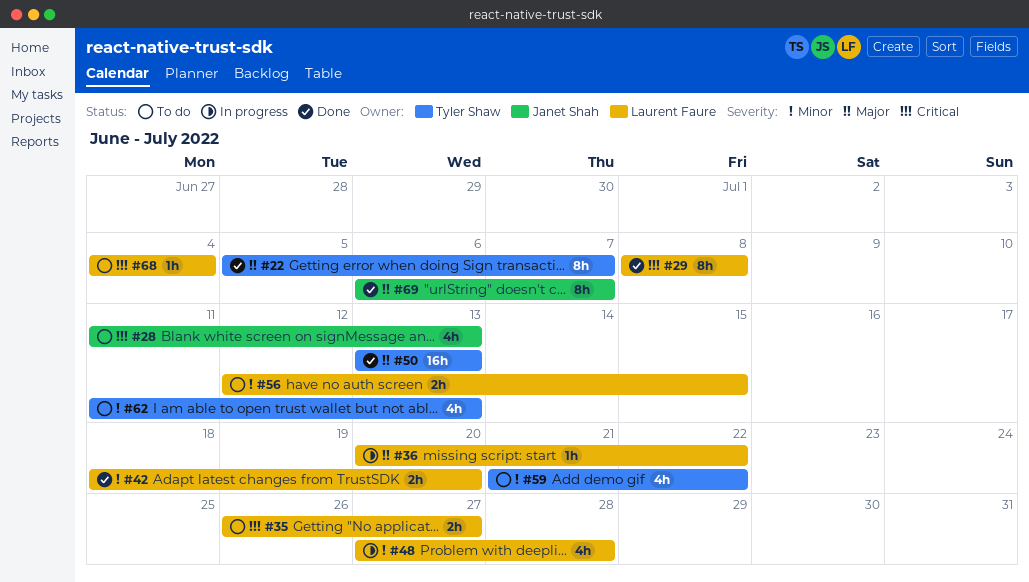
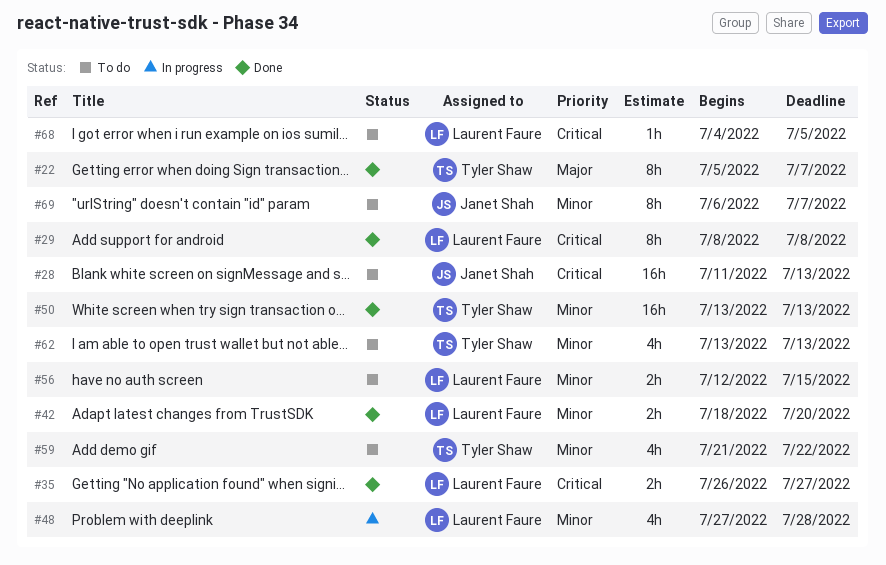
#28, estimate: 4h -> 16h
#35, status: To do -> Done
#36: present -> none
#50, priority: Major -> Minor
#62, start: Jul 11 -> Jul 13
#68, due: Jul 4 -> Jul 5
#69, status: Done -> To do
#69, priority: Major -> Minor

